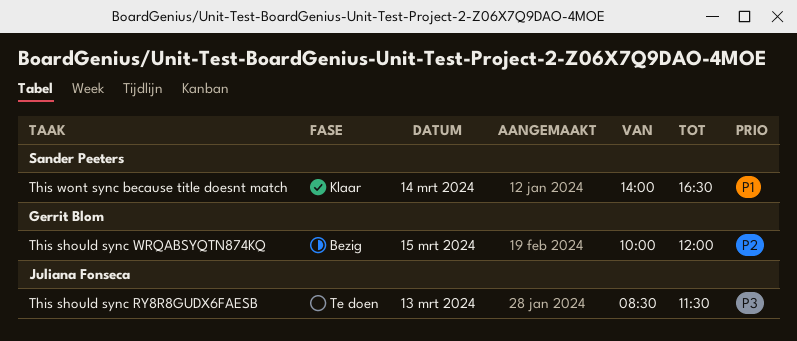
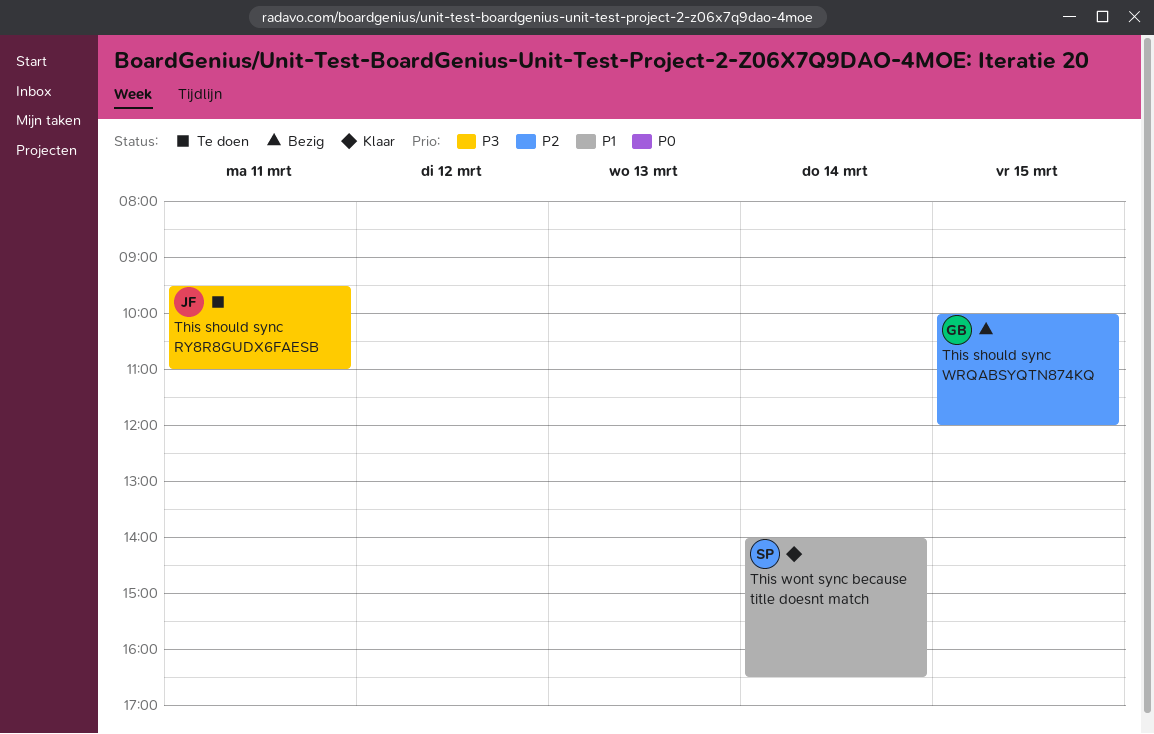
This should sync RY8R8GUDX6FAESB, day: Mar 13 -> Mar 11
This should sync RY8R8GUDX6FAESB, begins: 08:30 -> 09:30
This should sync RY8R8GUDX6FAESB, ends: 11:30 -> 11:00

